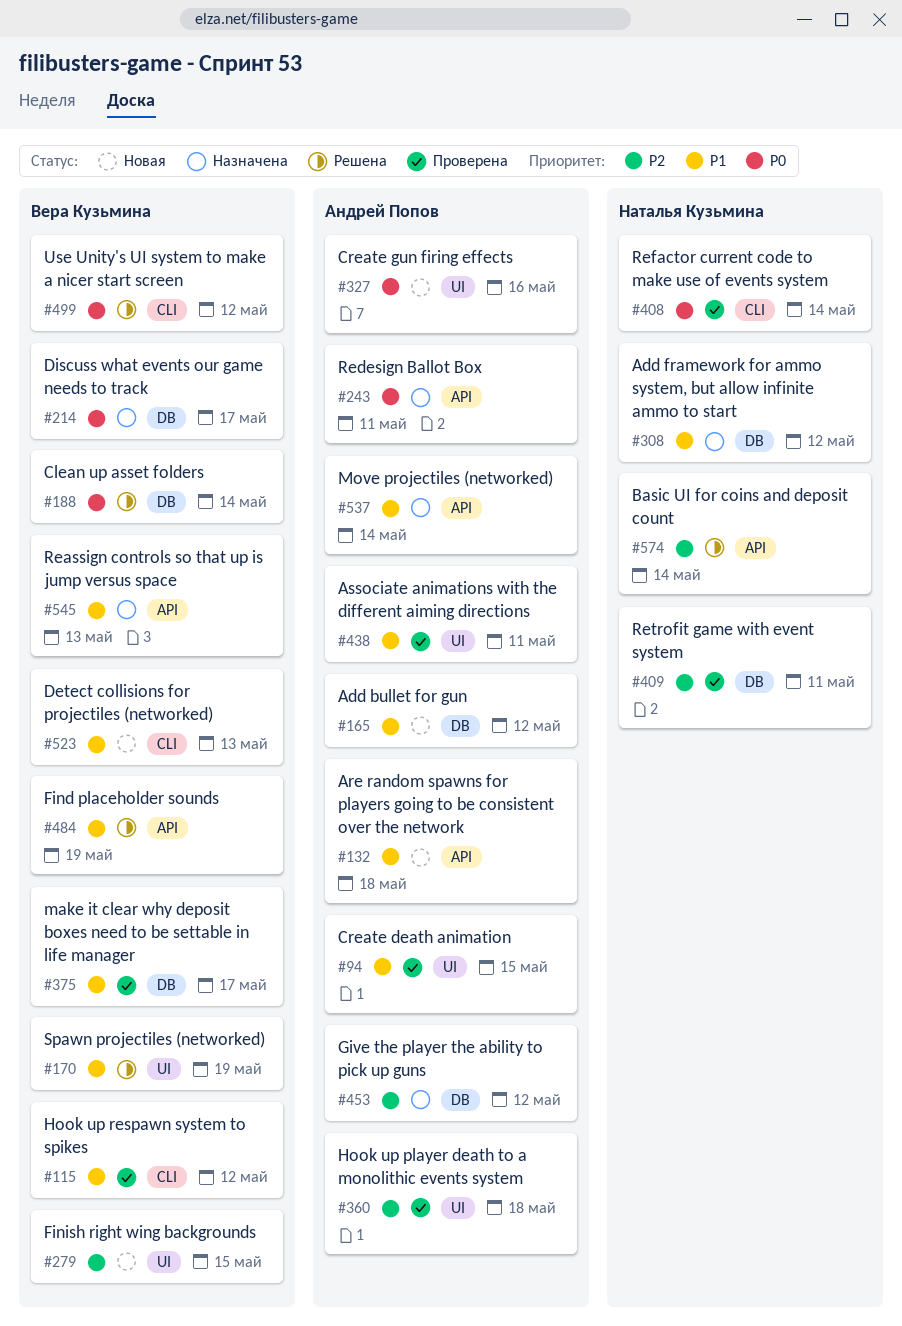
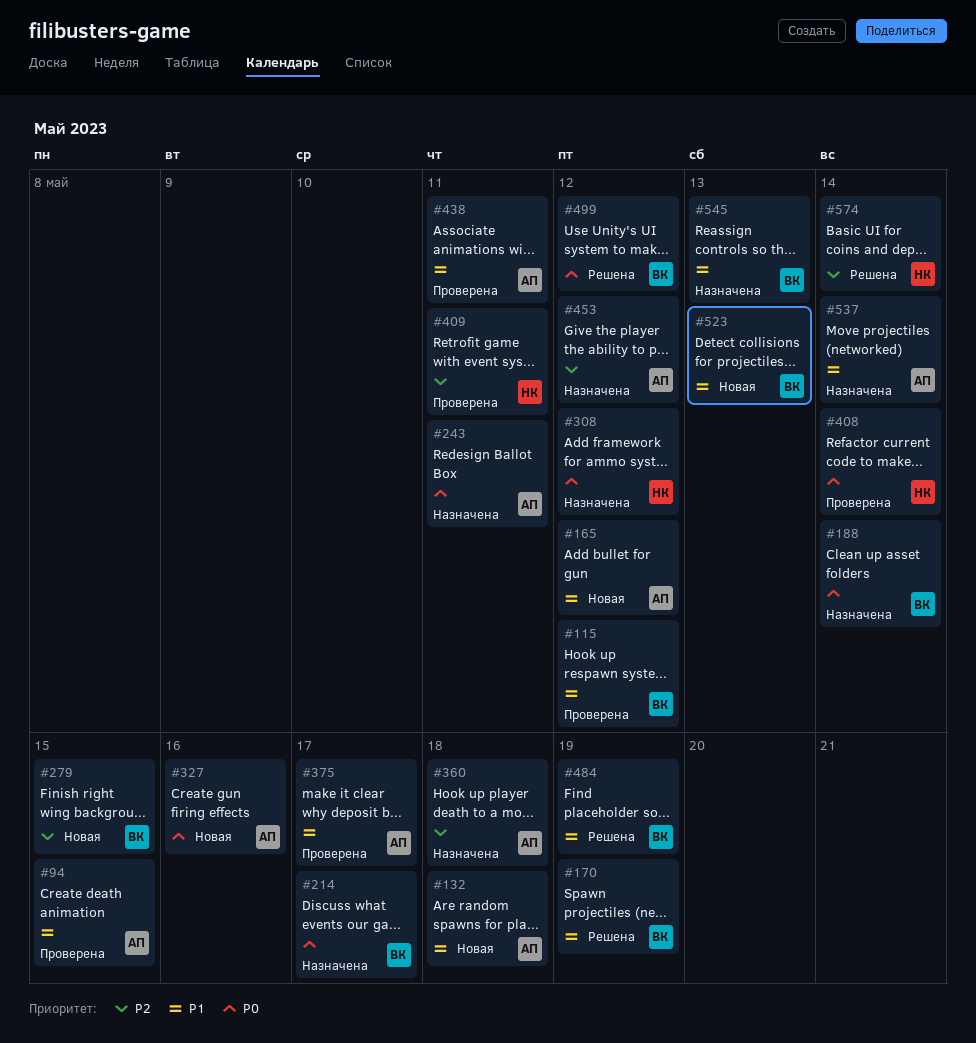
#188, status: Решена -> Назначена
#308, priority: P1 -> P0
#360, status: Проверена -> Назначена
#375, owner: Вера Кузьмина -> Андрей Попов

